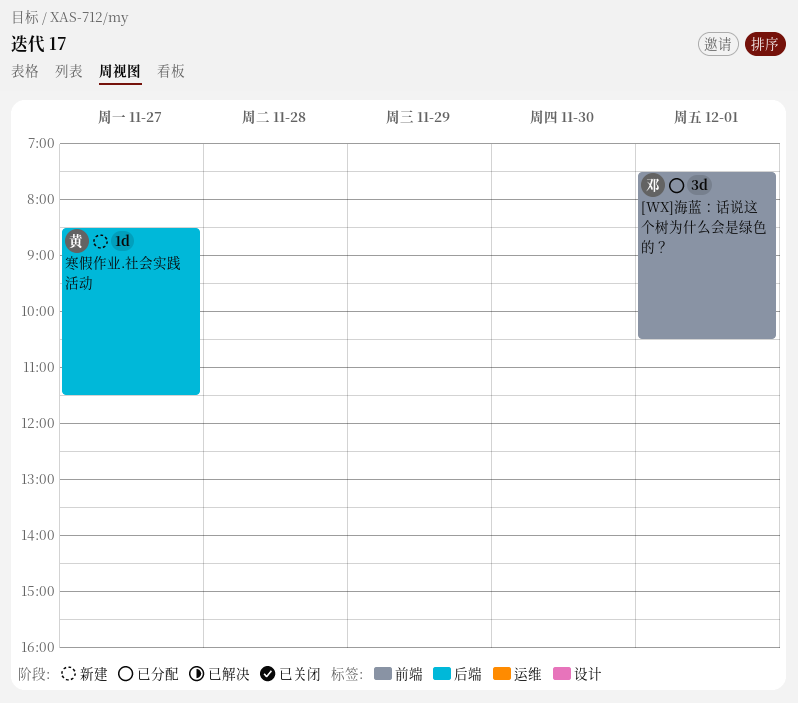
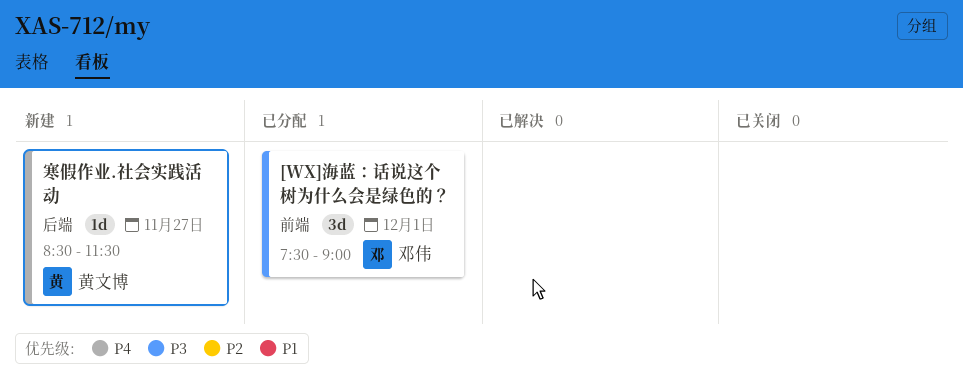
[WX]海蓝：话说这个树为什么会是绿色的？, ends: 10:30 -> 09:00

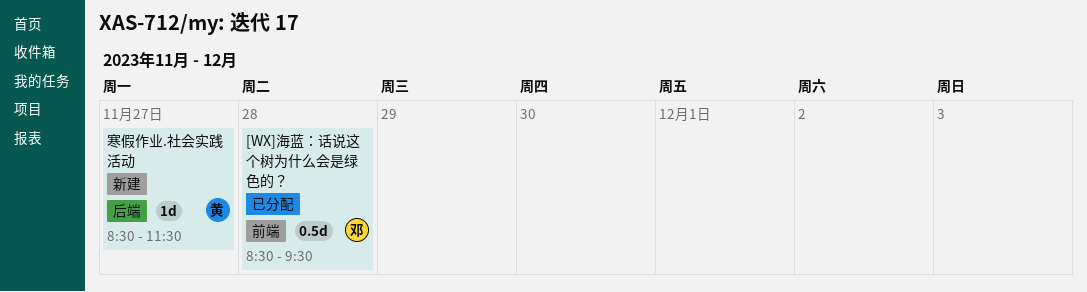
[WX]海蓝：话说这个树为什么会是绿色的？, estimate: 3d -> 0.5d
[WX]海蓝：话说这个树为什么会是绿色的？, day: Dec 1 -> Nov 28
[WX]海蓝：话说这个树为什么会是绿色的？, begins: 07:30 -> 08:30
[WX]海蓝：话说这个树为什么会是绿色的？, ends: 09:00 -> 09:30

